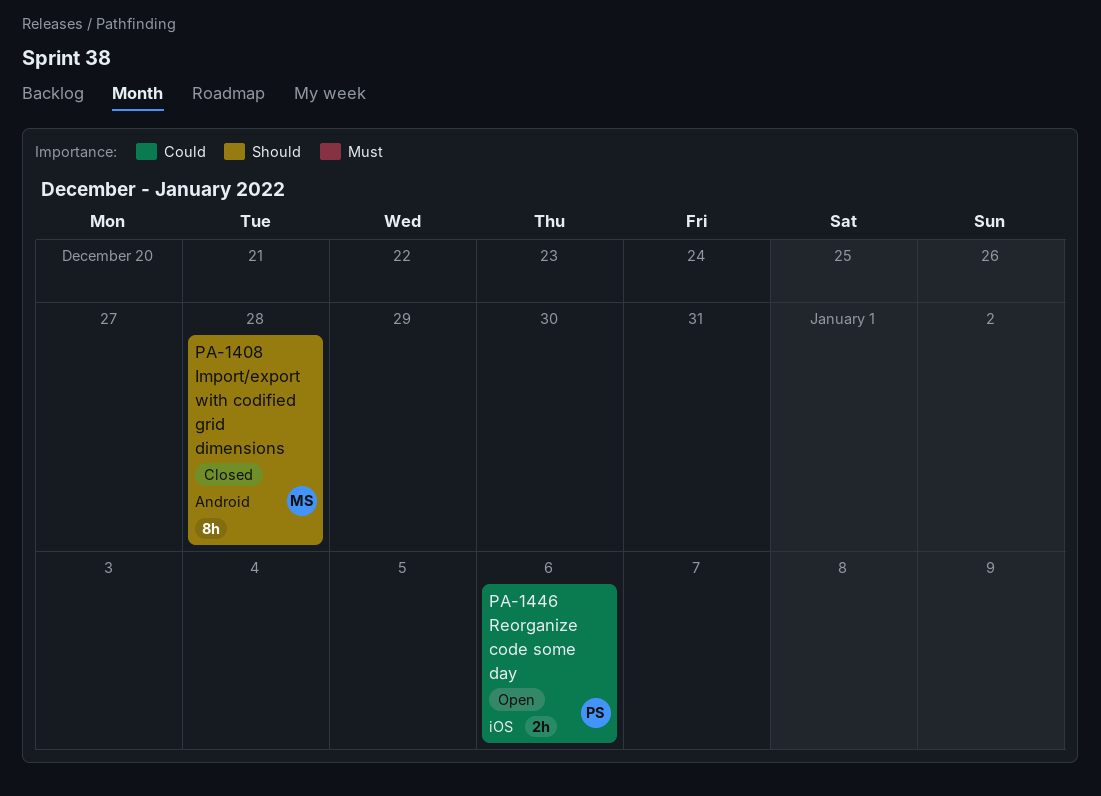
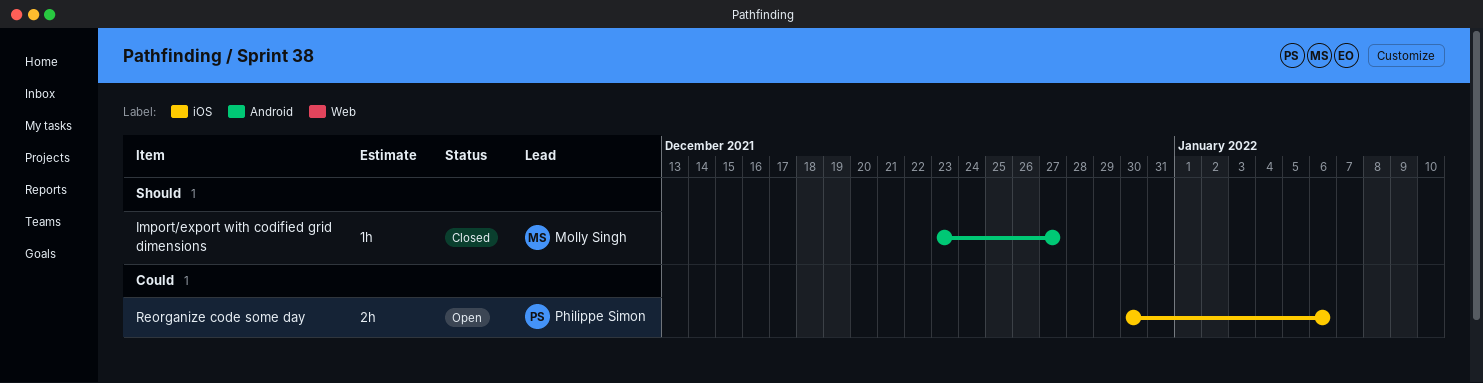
Import/export with codified grid dimensions, estimate: 8h -> 1h
Import/export with codified grid dimensions, due: Dec 28 -> Dec 27

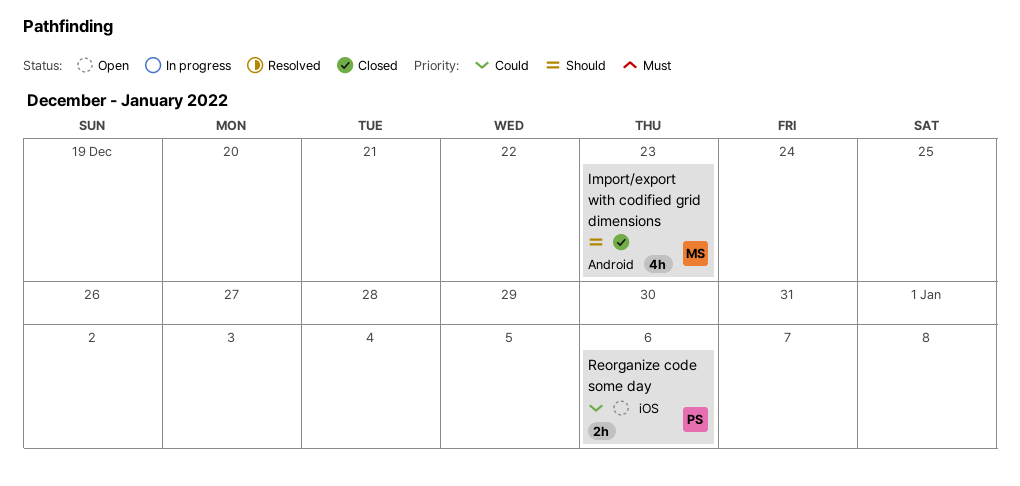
Import/export with codified grid dimensions, estimate: 1h -> 4h
Import/export with codified grid dimensions, due: Dec 27 -> Dec 23

